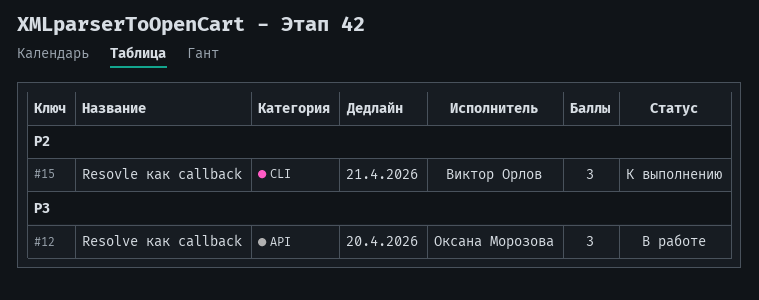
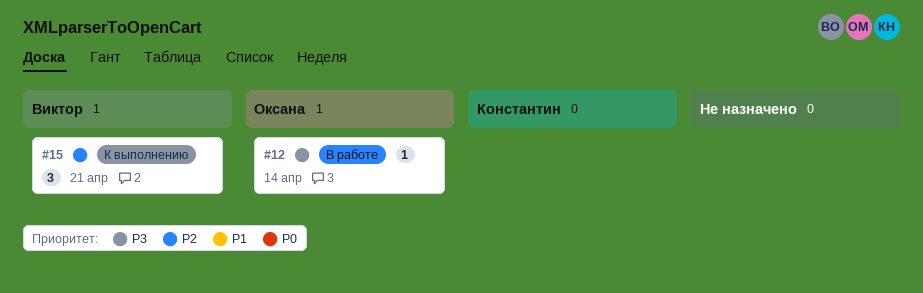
#12, estimate: 3 -> 1
#12, due: Apr 20 -> Apr 14

